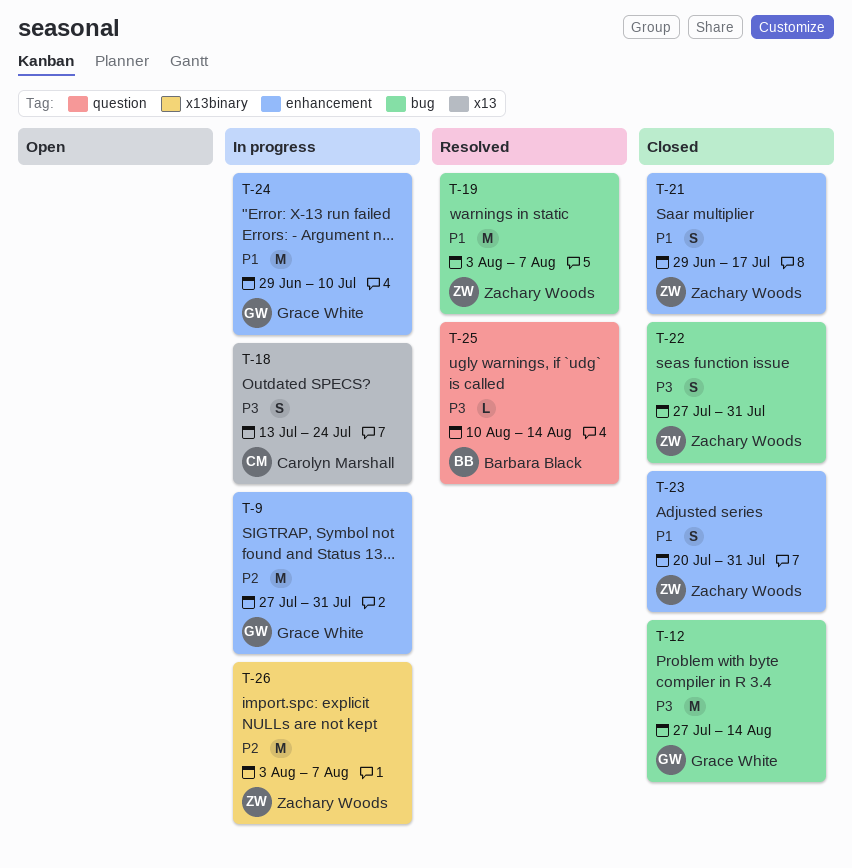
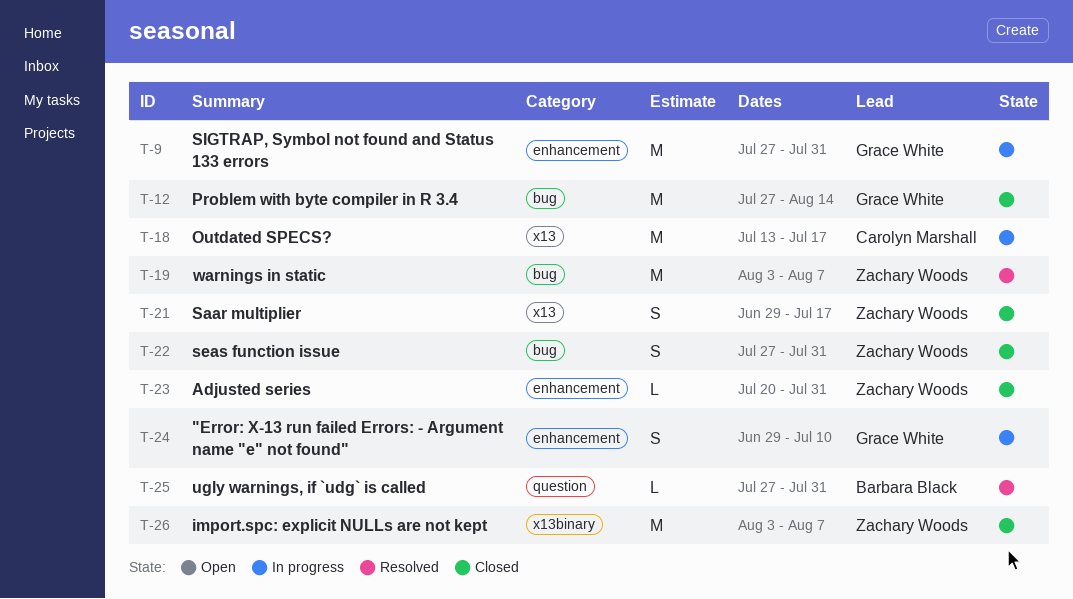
T-18, estimate: S -> M
T-18, due: Jul 24 -> Jul 17
T-21, label: enhancement -> x13
T-23, estimate: S -> L
T-24, estimate: M -> S
T-25, start: Aug 10 -> Jul 27
T-25, due: Aug 14 -> Jul 31
T-26, status: In progress -> Closed

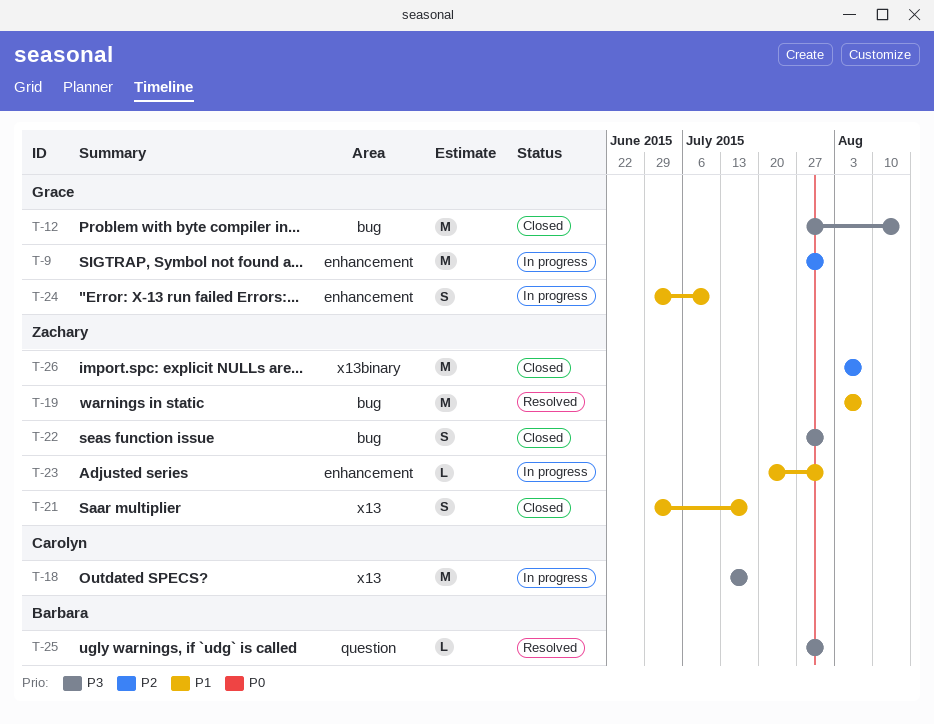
T-23, status: Closed -> In progress

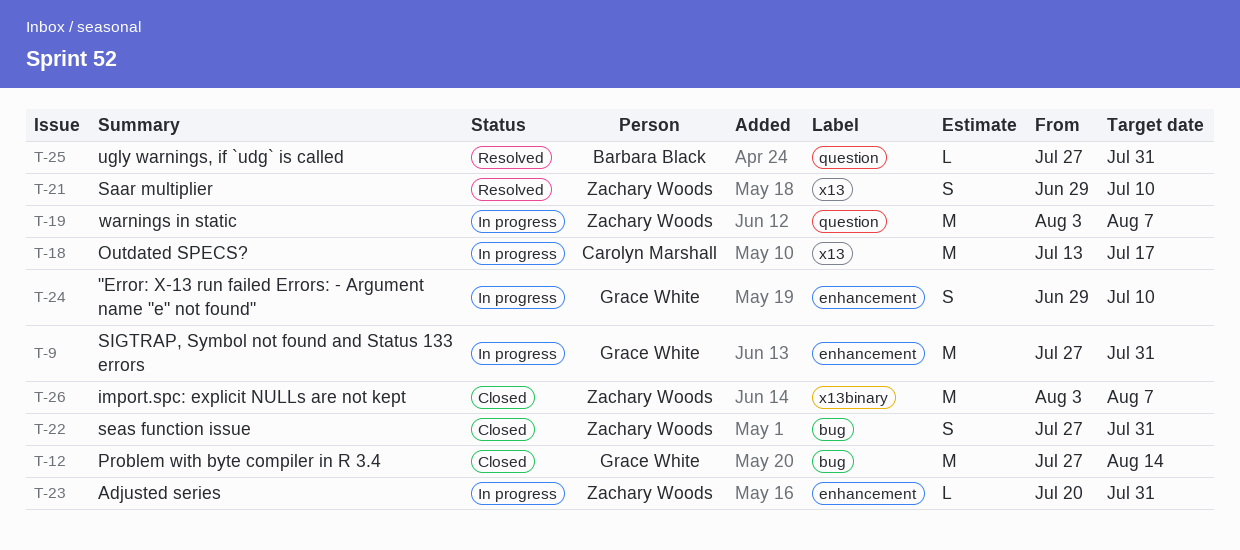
T-19, status: Resolved -> In progress
T-19, label: bug -> question
T-21, status: Closed -> Resolved
T-21, due: Jul 17 -> Jul 10

